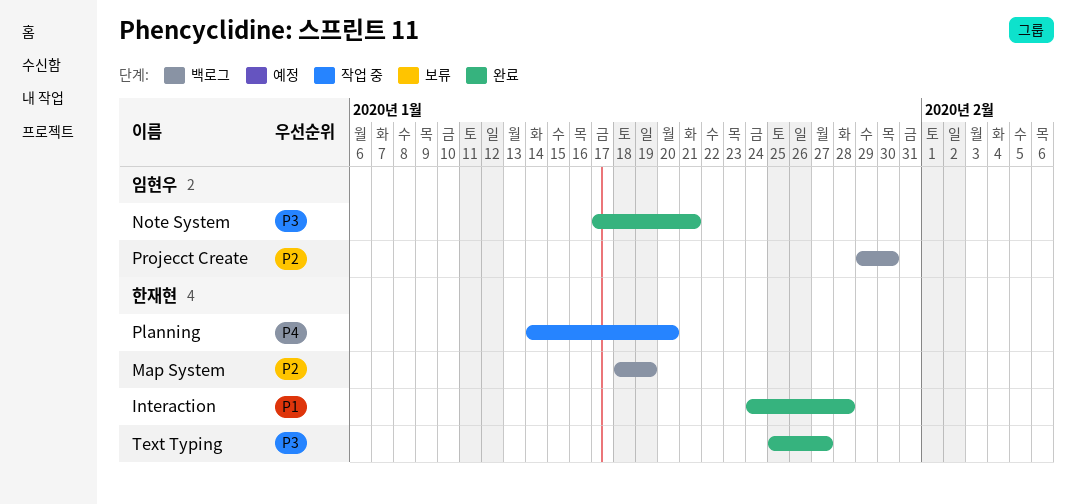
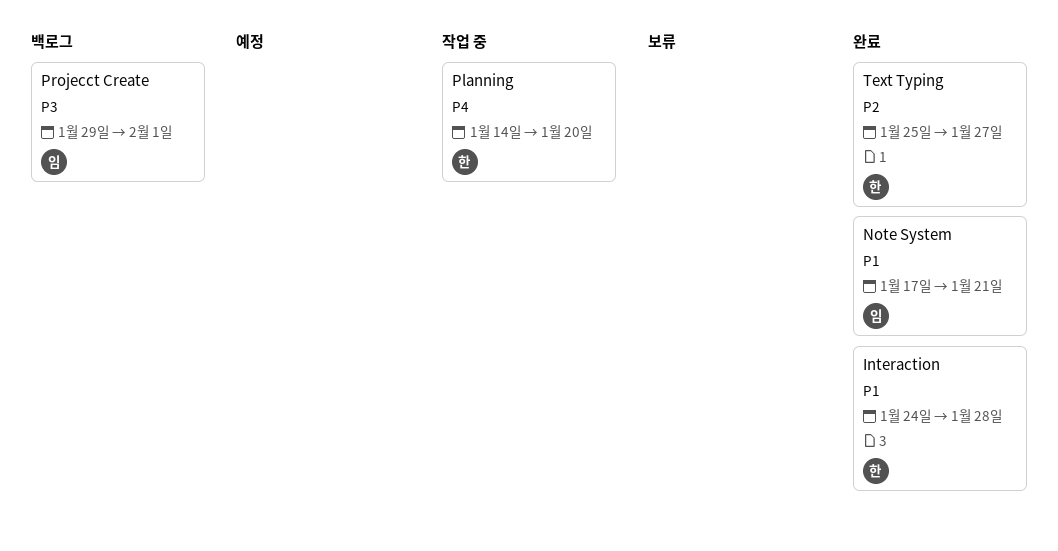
Map System: present -> none
Note System, priority: P3 -> P1
Projecct Create, priority: P2 -> P3
Projecct Create, due: Jan 30 -> Feb 1
Text Typing, priority: P3 -> P2

